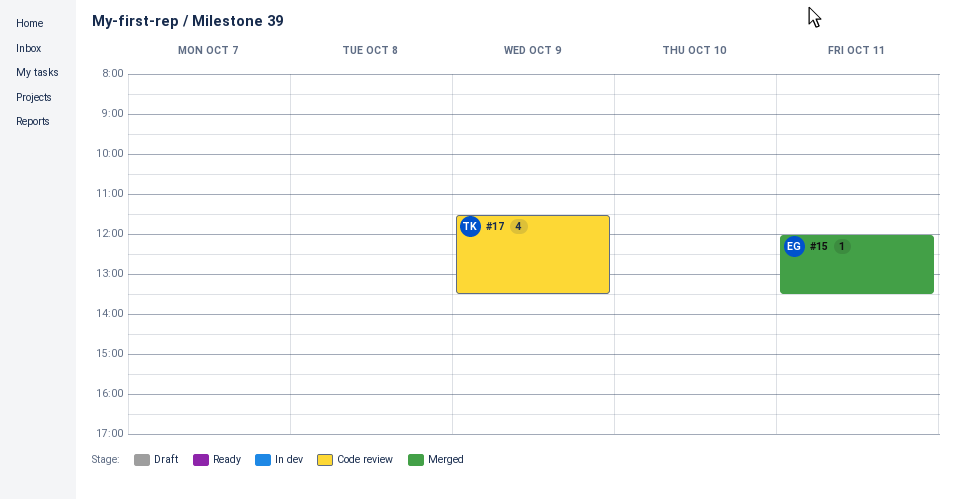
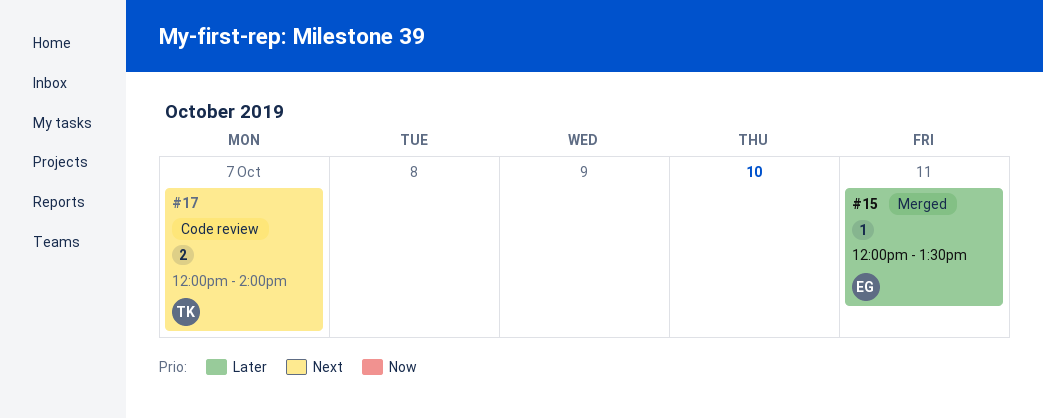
#17, estimate: 4 -> 2
#17, day: Oct 9 -> Oct 7
#17, begins: 11:30 -> 12:00
#17, ends: 13:30 -> 14:00

